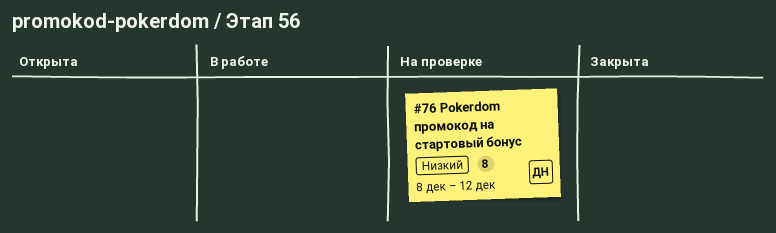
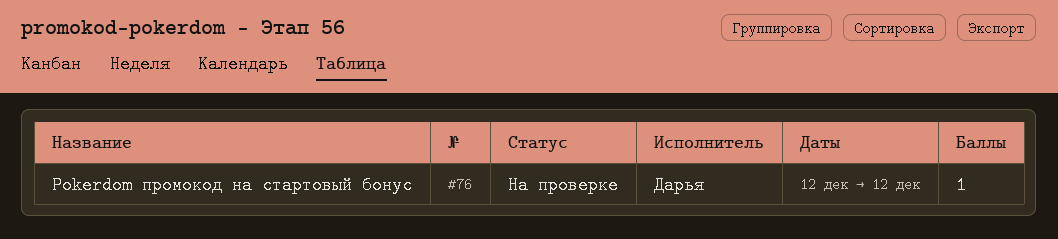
#76, estimate: 8 -> 1
#76, start: Dec 8 -> Dec 12

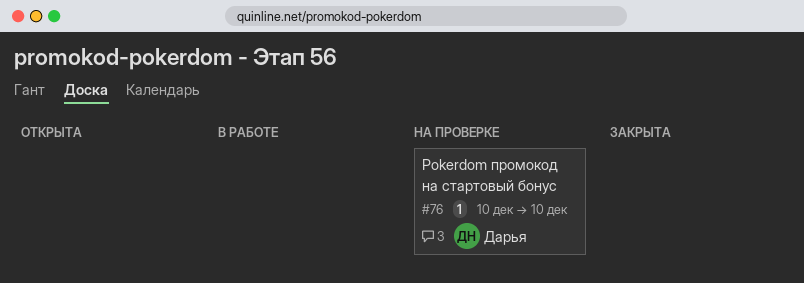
#76, start: Dec 12 -> Dec 10
#76, due: Dec 12 -> Dec 10

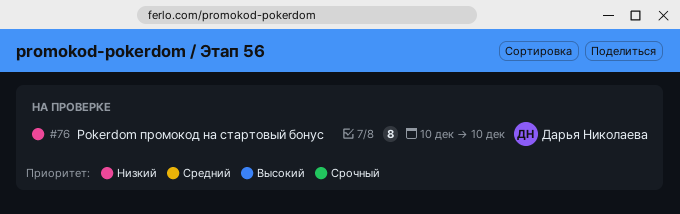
#76, estimate: 1 -> 8

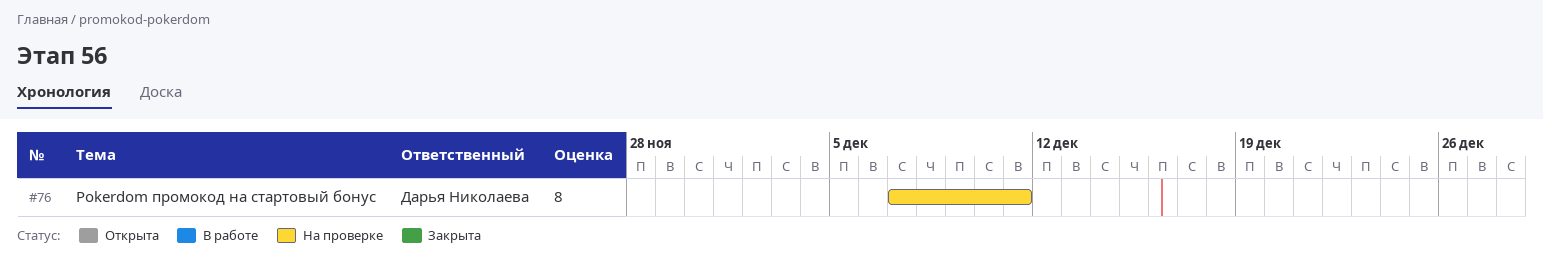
#76, start: Dec 10 -> Dec 7
#76, due: Dec 10 -> Dec 11

